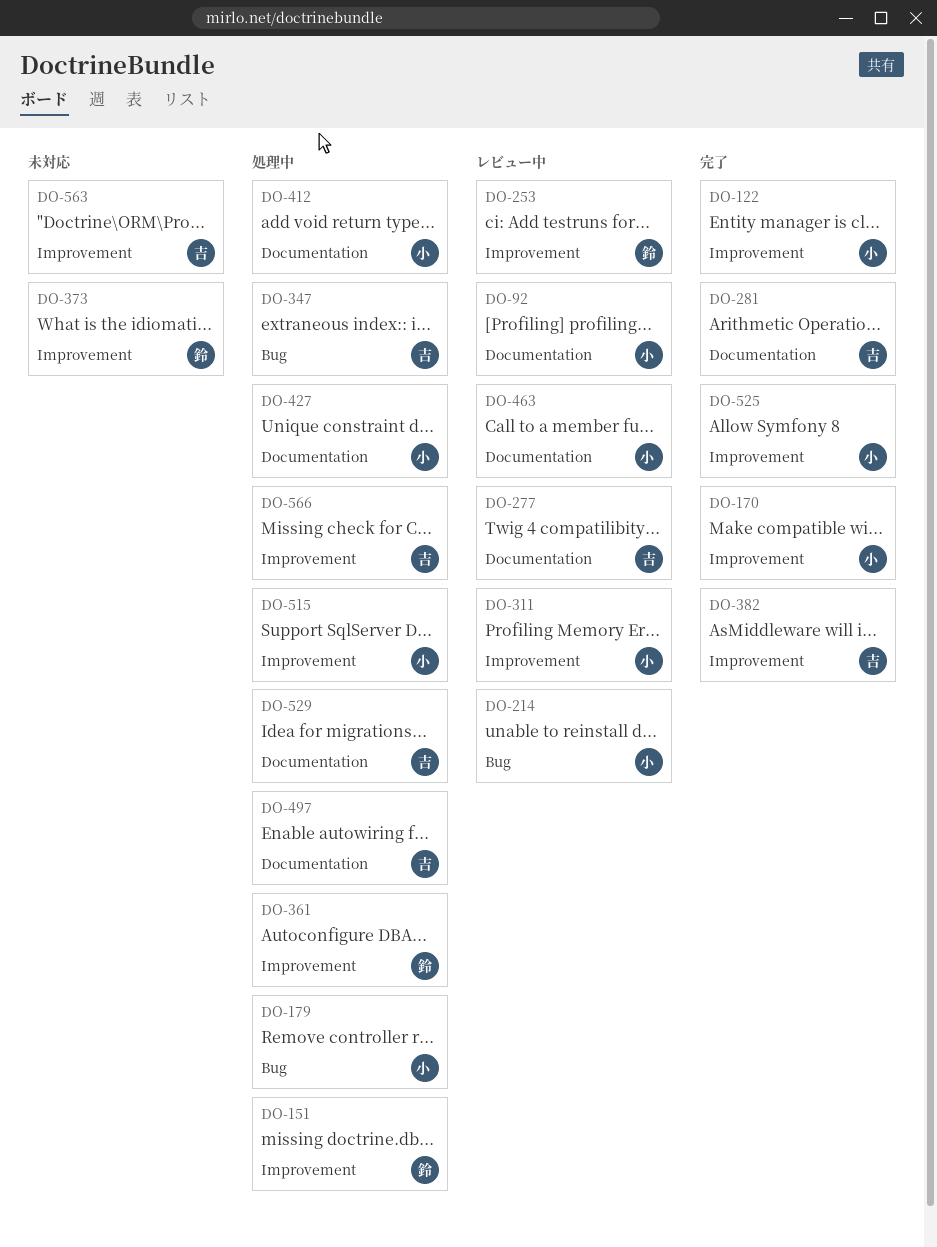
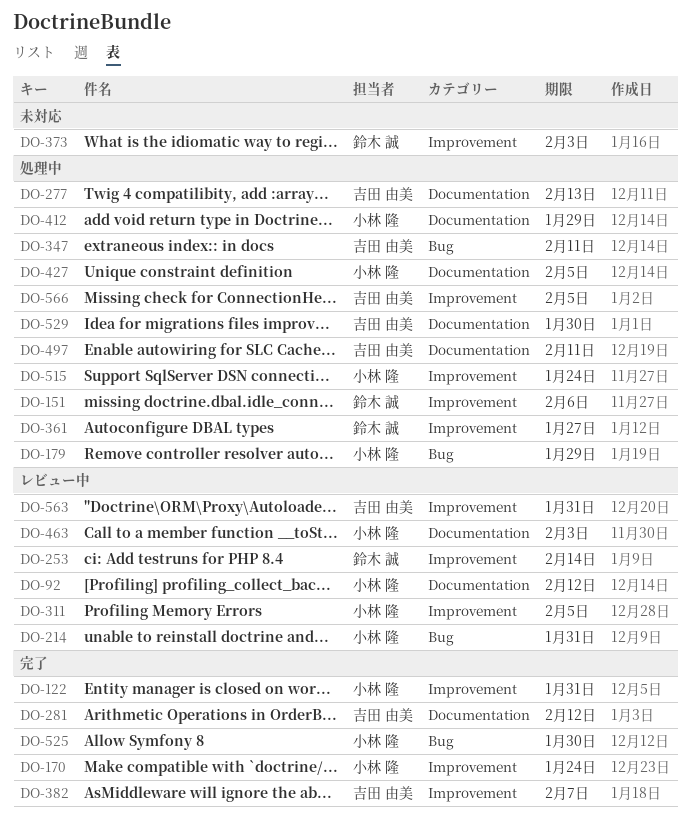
DO-277, status: レビュー中 -> 処理中
DO-525, label: Improvement -> Bug
DO-563, status: 未対応 -> レビュー中

